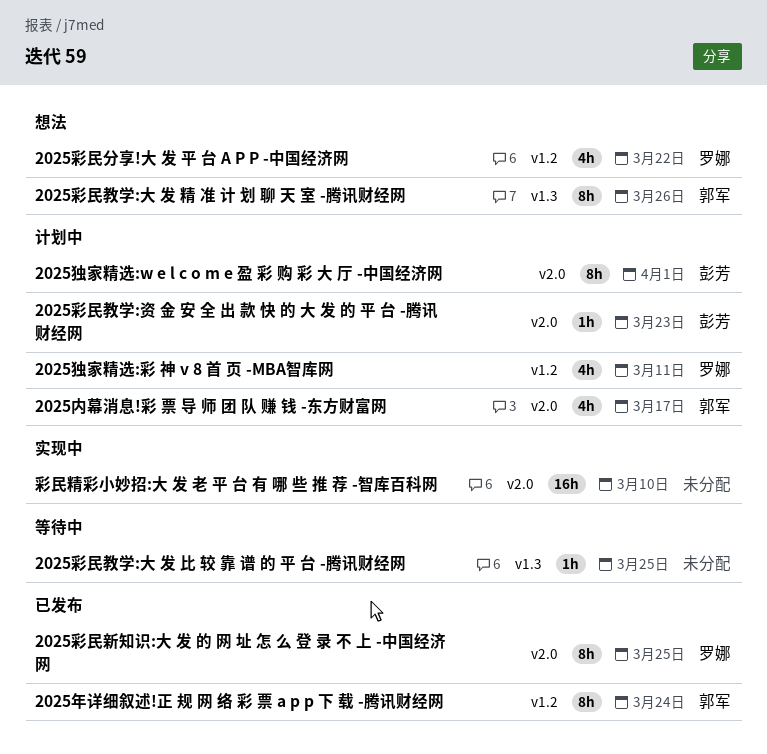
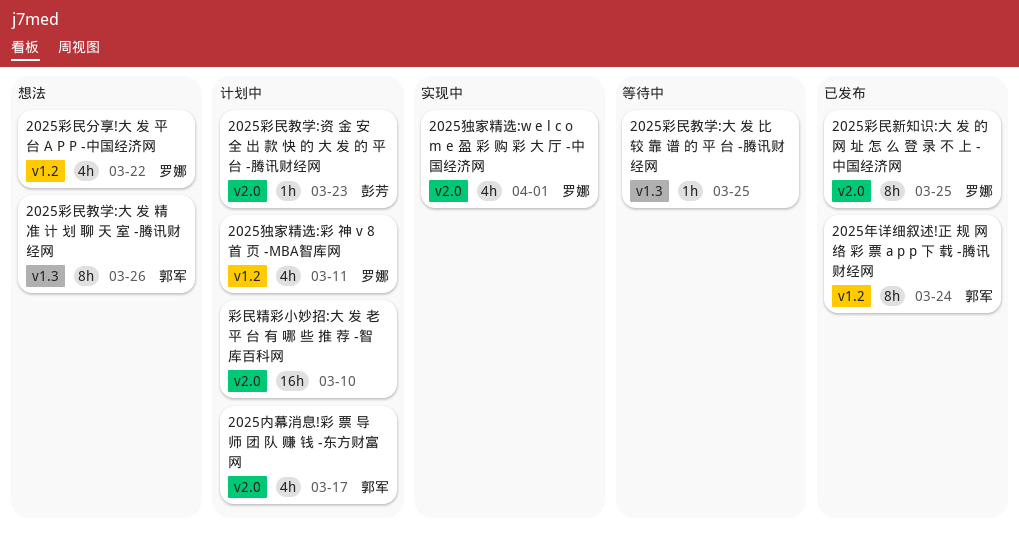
2025独家精选:w e l c o m e 盈 彩 购 彩 大 厅 -中国经济网, status: 计划中 -> 实现中
2025独家精选:w e l c o m e 盈 彩 购 彩 大 厅 -中国经济网, owner: 彭芳 -> 罗娜
2025独家精选:w e l c o m e 盈 彩 购 彩 大 厅 -中国经济网, estimate: 8h -> 4h
彩民精彩小妙招:大 发 老 平 台 有 哪 些 推 荐 -智库百科网, status: 实现中 -> 计划中

